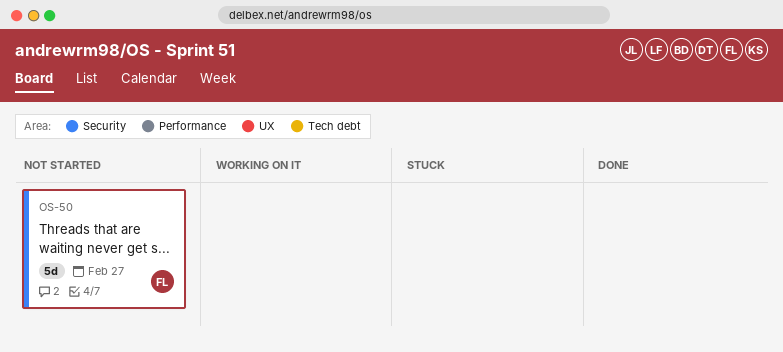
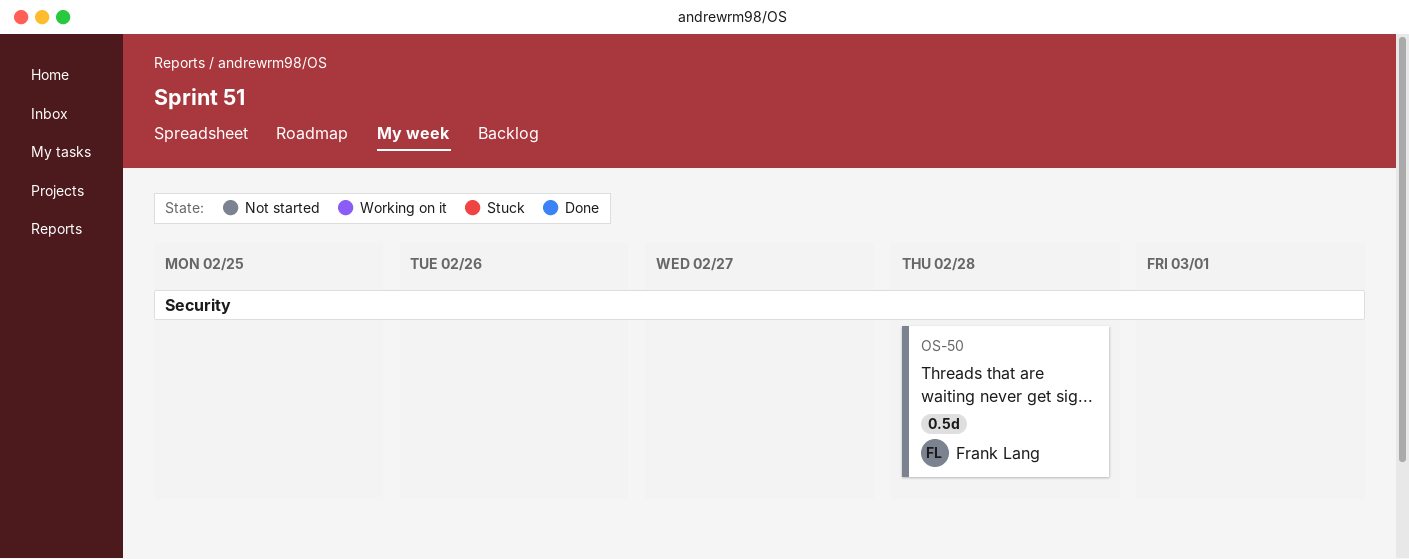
OS-50, estimate: 5d -> 0.5d
OS-50, due: Feb 27 -> Feb 28

